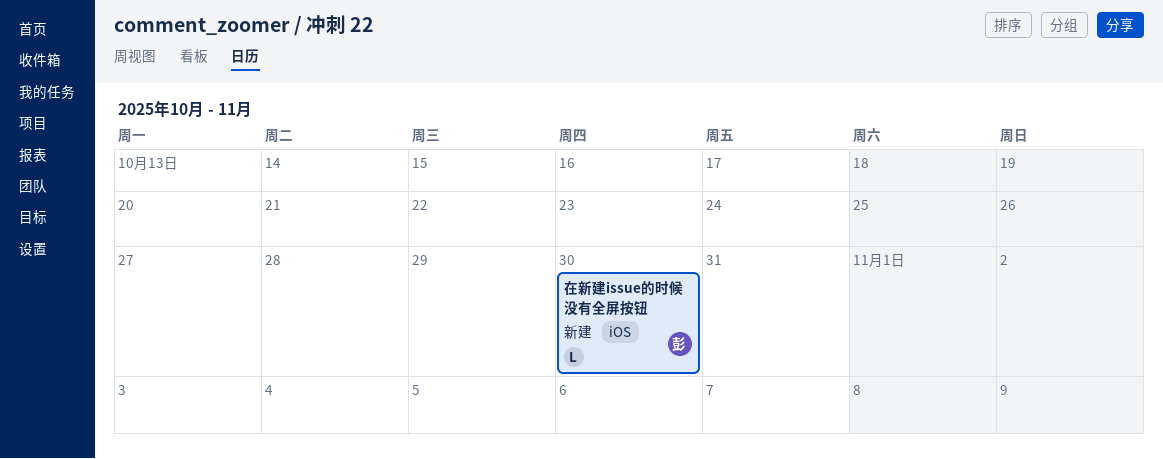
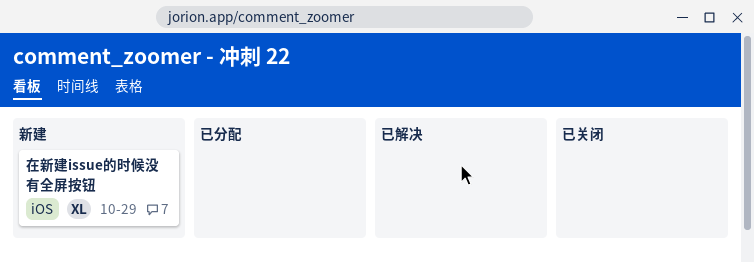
在新建issue的时候没有全屏按钮, estimate: L -> XL
在新建issue的时候没有全屏按钮, due: Oct 30 -> Oct 29

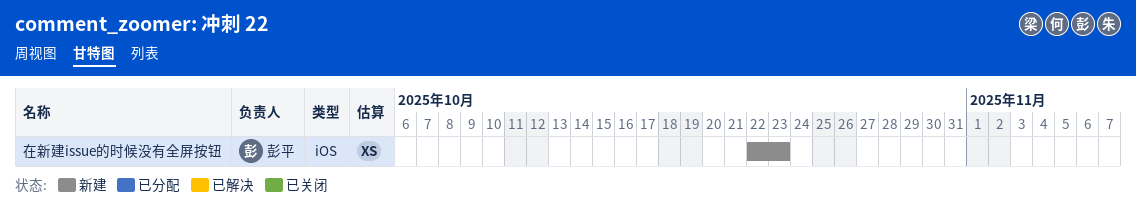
在新建issue的时候没有全屏按钮, estimate: XL -> XS
在新建issue的时候没有全屏按钮, due: Oct 29 -> Oct 23

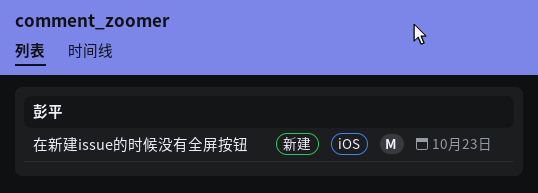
在新建issue的时候没有全屏按钮, estimate: XS -> M

